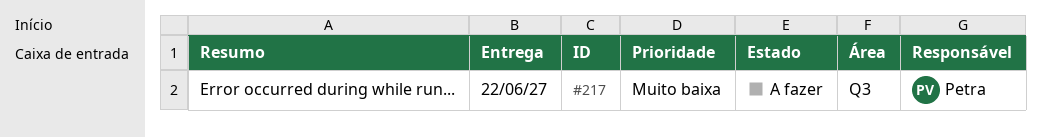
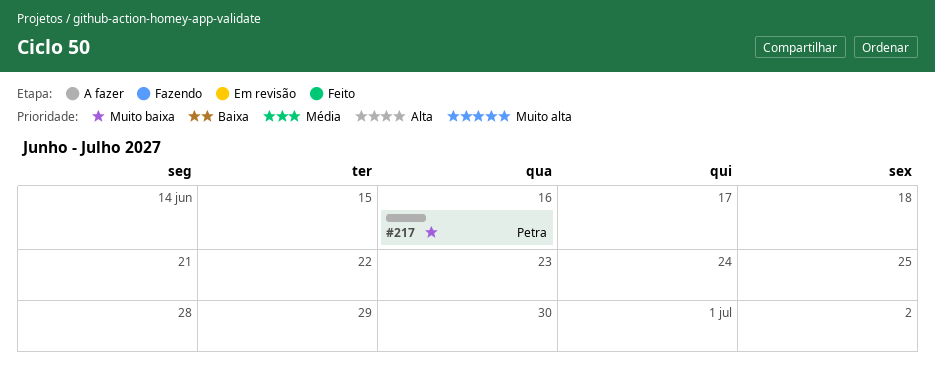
#217, due: Jun 22 -> Jun 16

